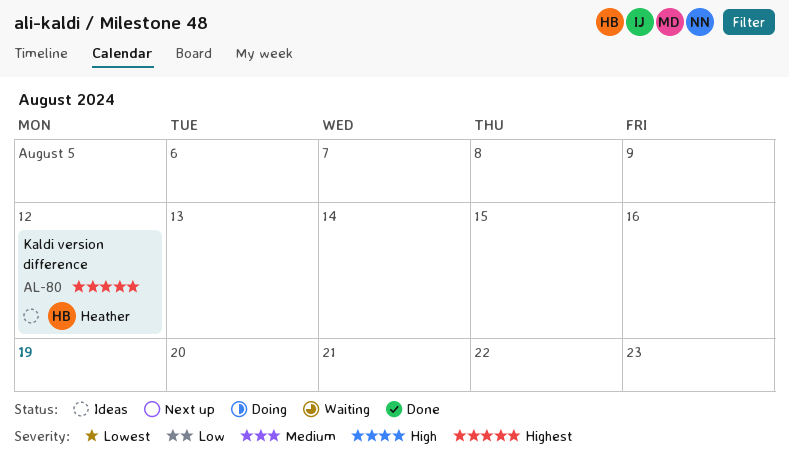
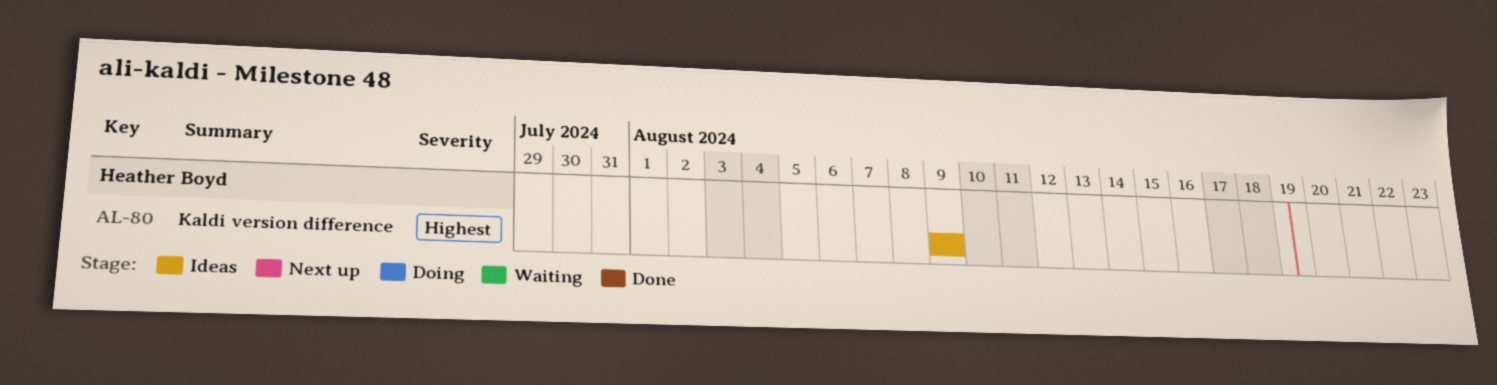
AL-80, due: Aug 12 -> Aug 9

